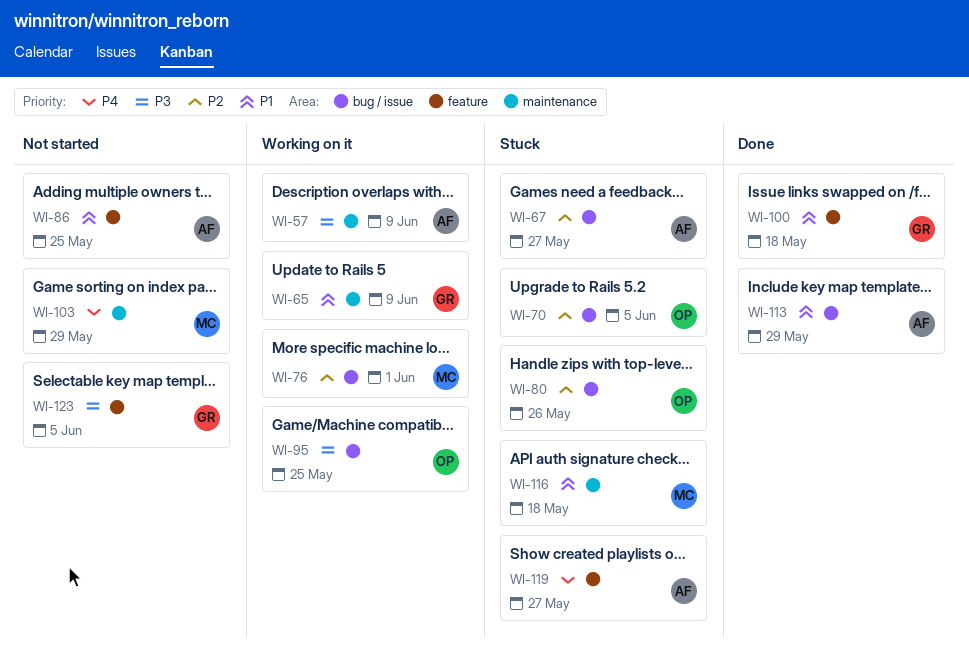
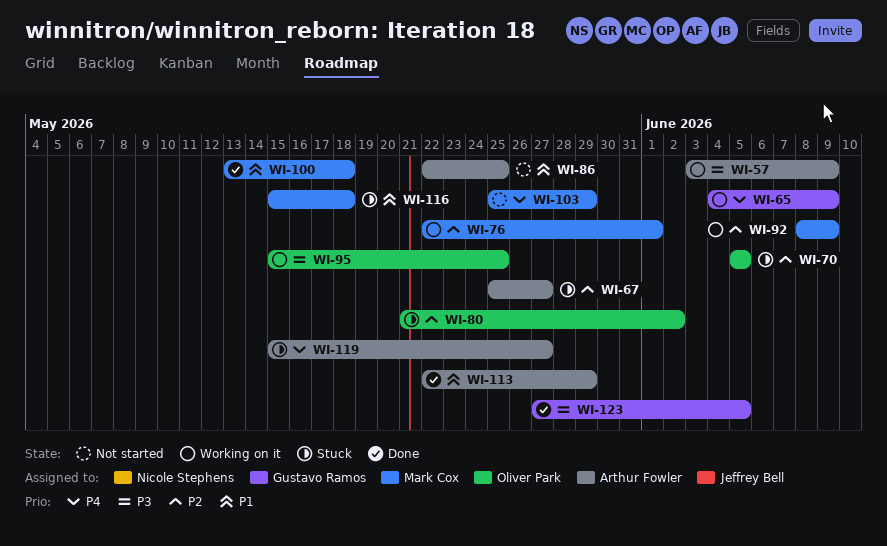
WI-65, priority: P1 -> P4
WI-80, due: May 26 -> Jun 2
WI-92: none -> present
WI-100, owner: Gustavo Ramos -> Mark Cox
WI-123, status: Not started -> Done

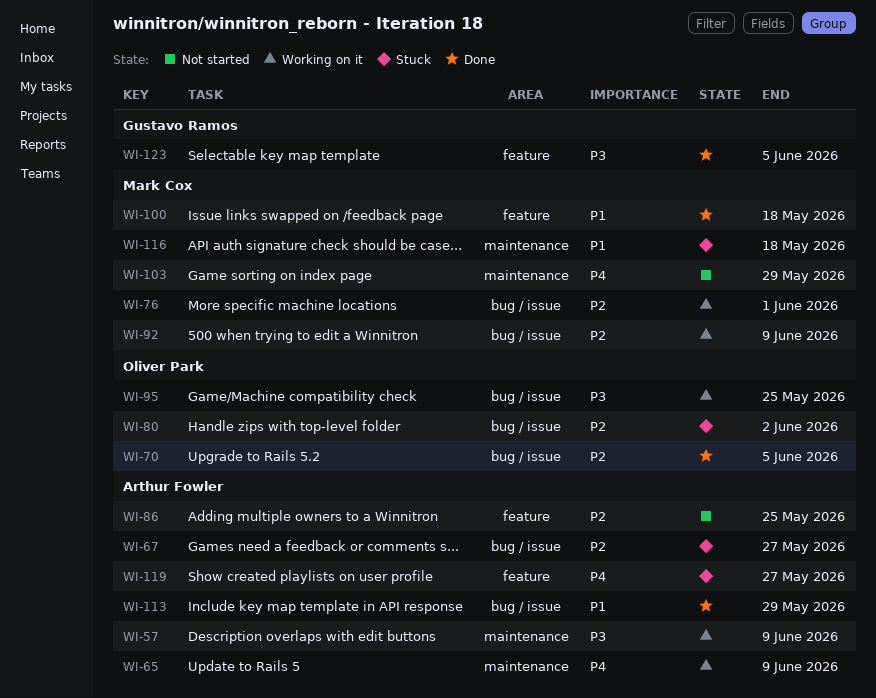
WI-65, owner: Gustavo Ramos -> Arthur Fowler
WI-70, status: Stuck -> Done
WI-86, priority: P1 -> P2

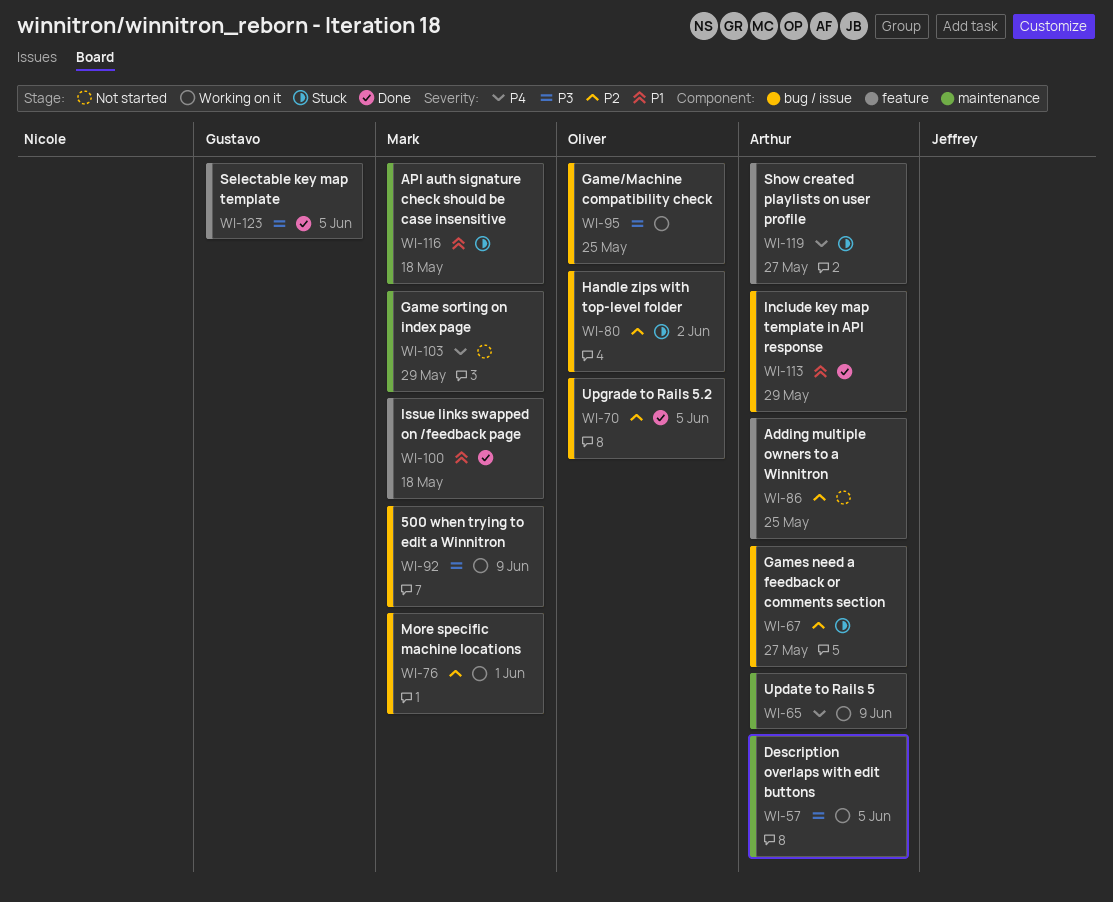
WI-57, due: Jun 9 -> Jun 5
WI-92, priority: P2 -> P3

